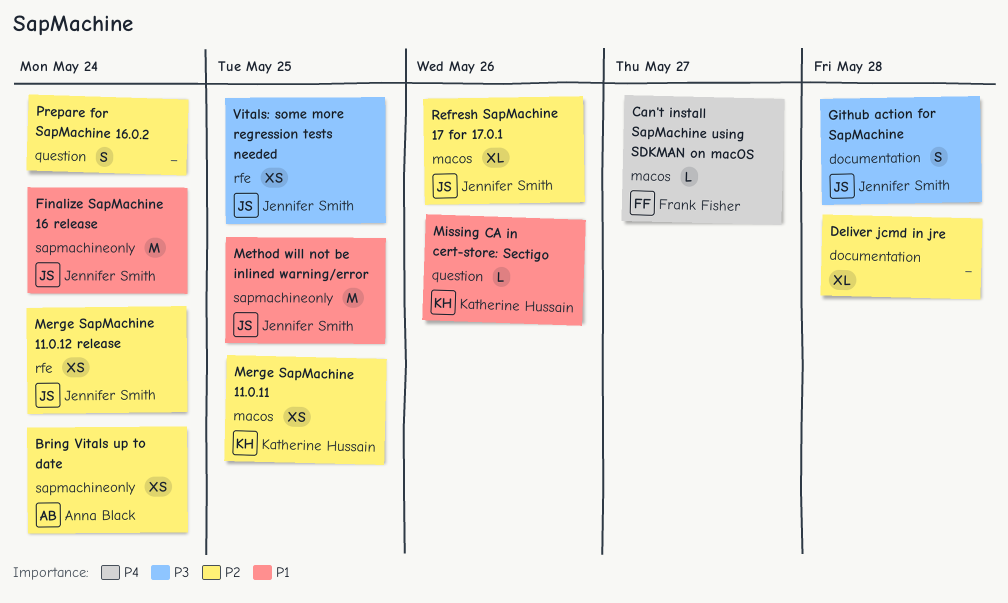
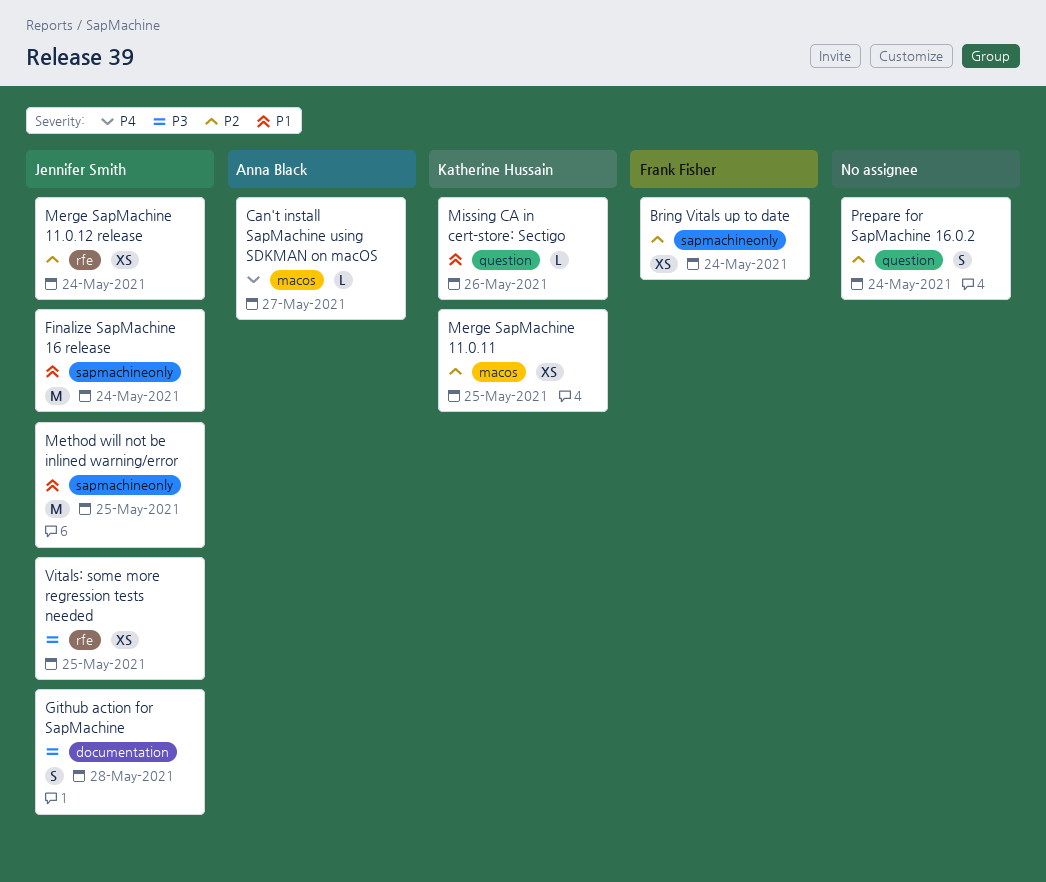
Bring Vitals up to date, owner: Anna Black -> Frank Fisher
Can't install SapMachine using SDKMAN on macOS, owner: Frank Fisher -> Anna Black
Deliver jcmd in jre: present -> none
Refresh SapMachine 17 for 17.0.1: present -> none

